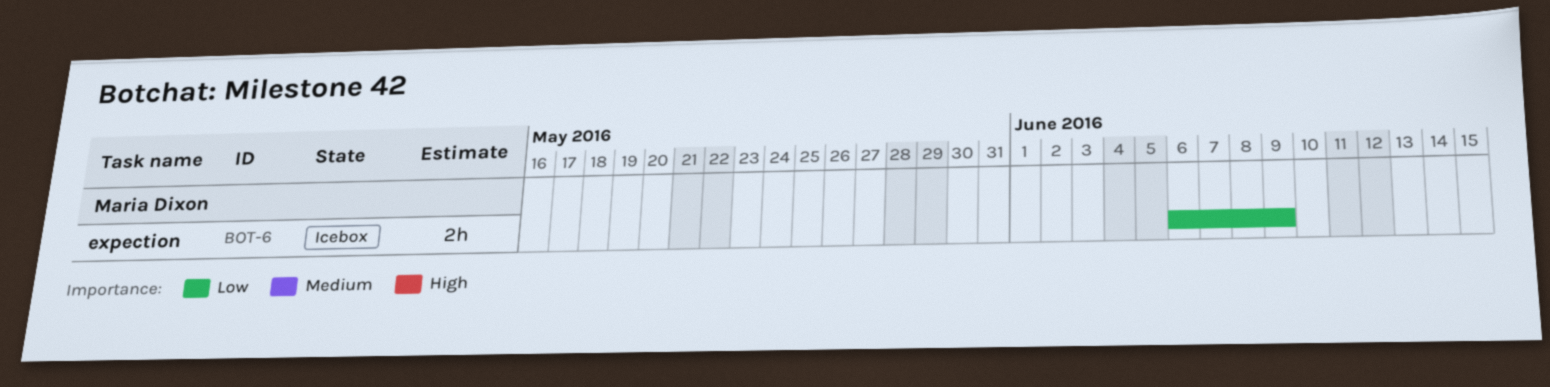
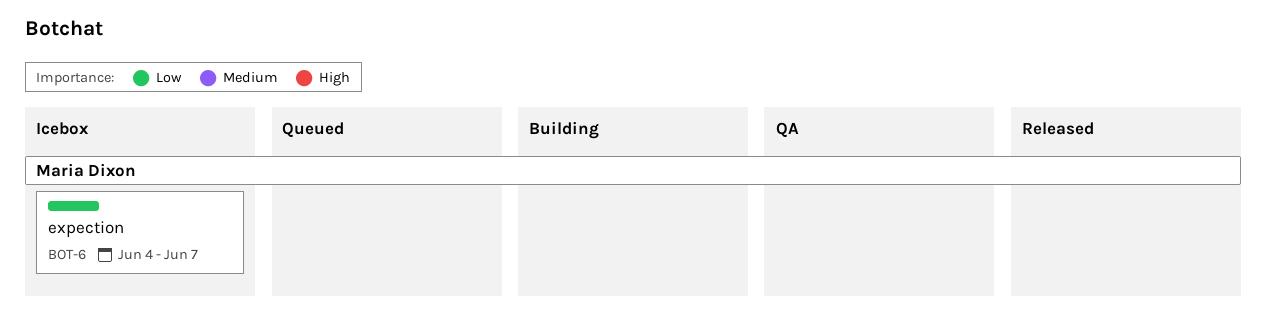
BOT-6, start: Jun 6 -> Jun 4
BOT-6, due: Jun 9 -> Jun 7

